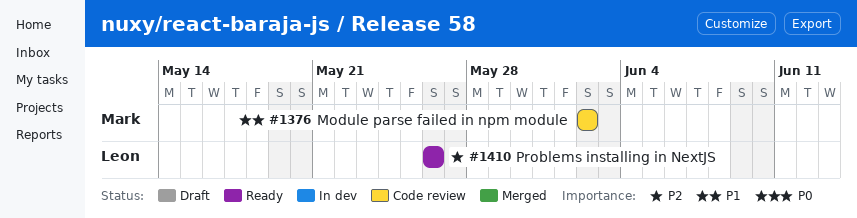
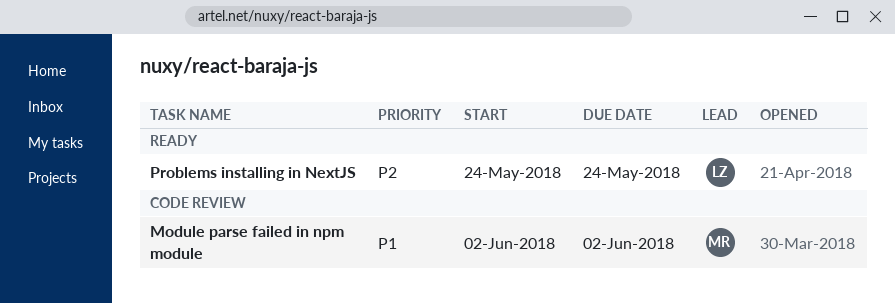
Problems installing in NextJS, start: May 26 -> May 24
Problems installing in NextJS, due: May 26 -> May 24

